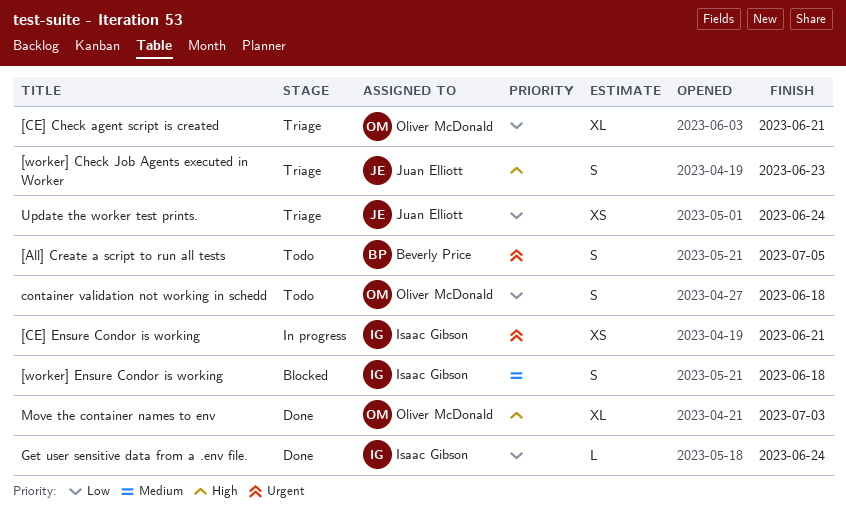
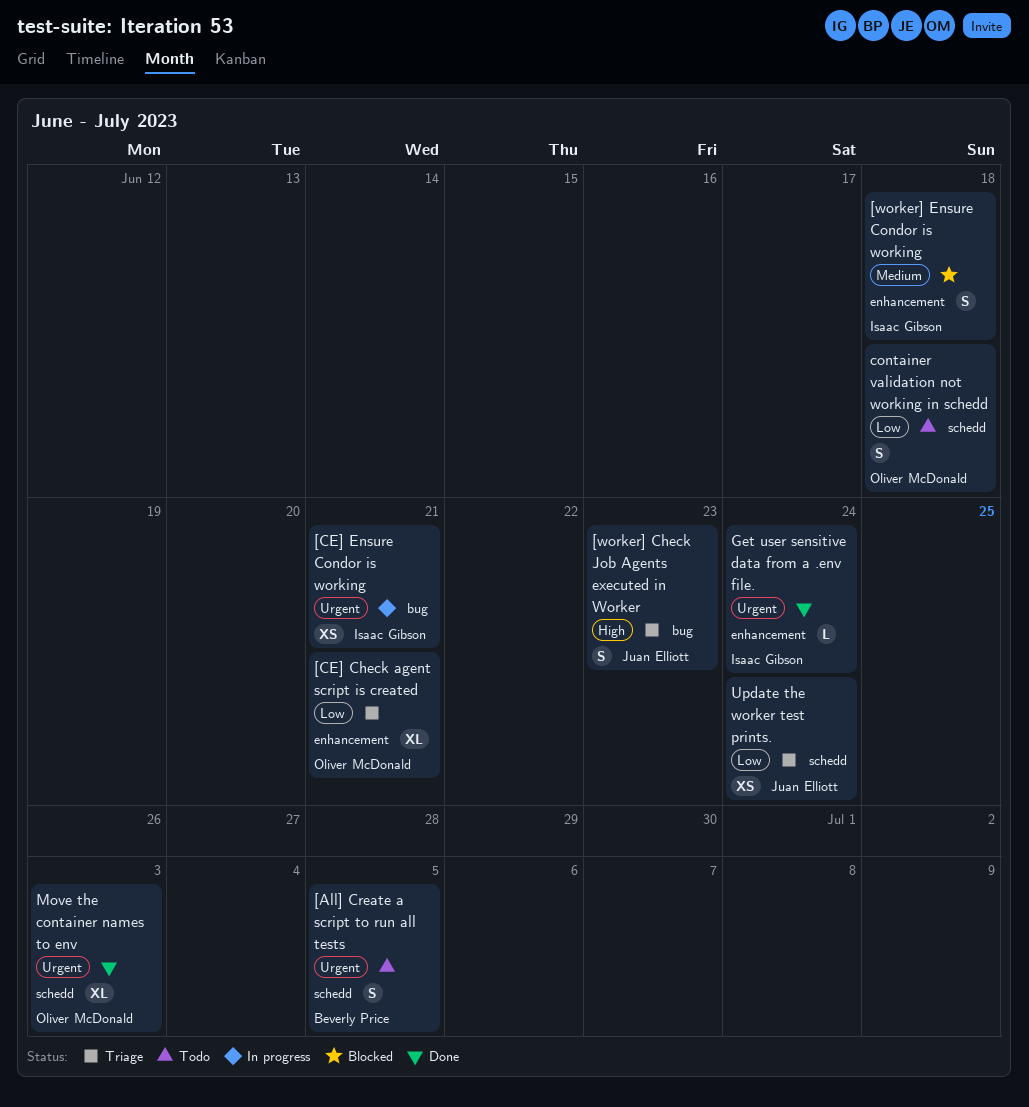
Get user sensitive data from a .env file., priority: Low -> Urgent
Move the container names to env, priority: High -> Urgent

